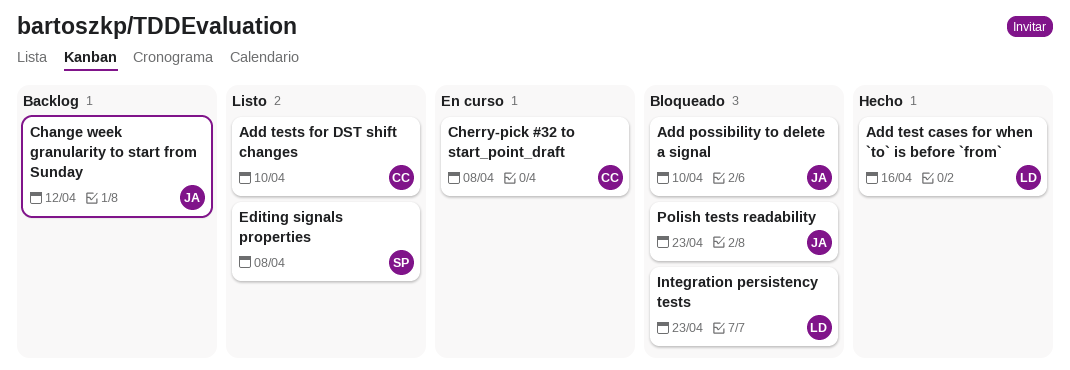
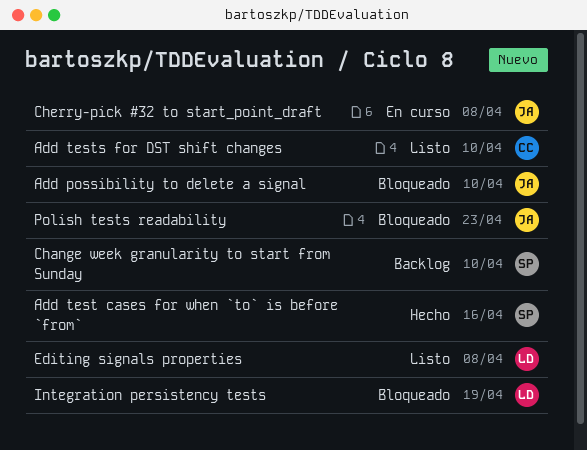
Add test cases for when `to` is before `from`, owner: LD -> SP
Change week granularity to start from Sunday, owner: JA -> SP
Change week granularity to start from Sunday, due: Apr 12 -> Apr 10
Cherry-pick #32 to start_point_draft, owner: CC -> JA
Editing signals properties, owner: SP -> LD
Integration persistency tests, due: Apr 23 -> Apr 19

